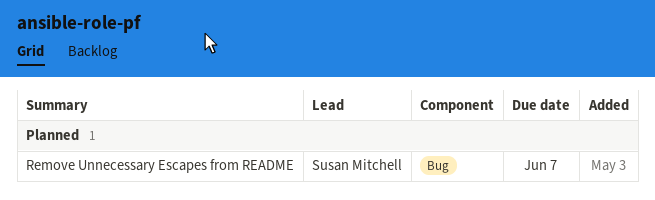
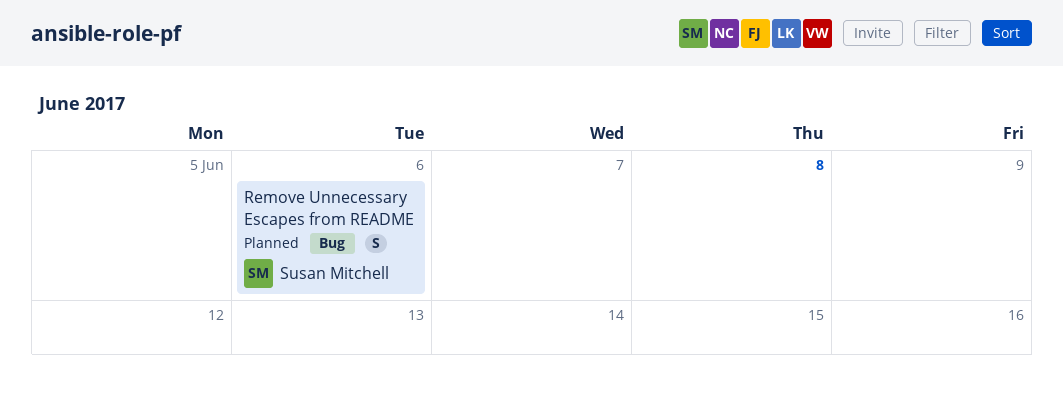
Remove Unnecessary Escapes from README, due: Jun 7 -> Jun 6

